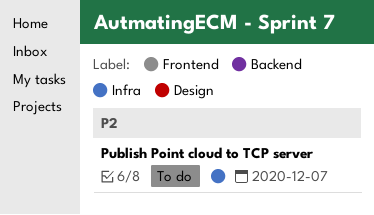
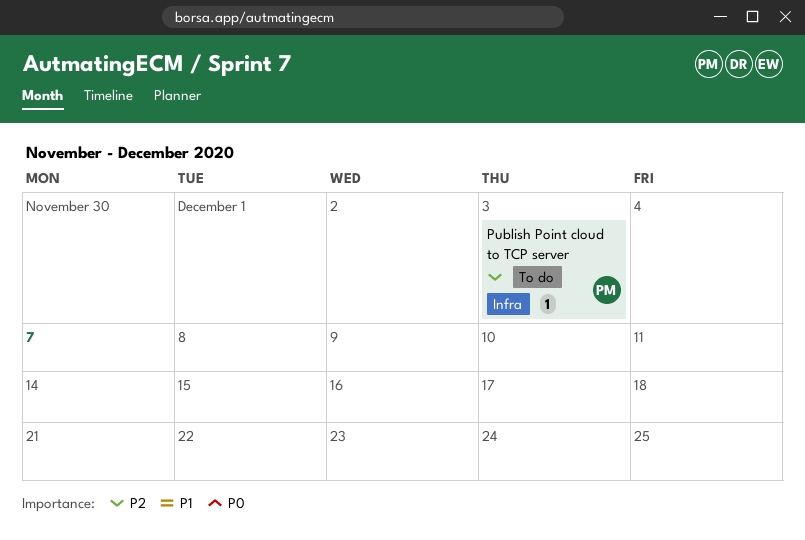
Publish Point cloud to TCP server, due: Dec 7 -> Dec 3

